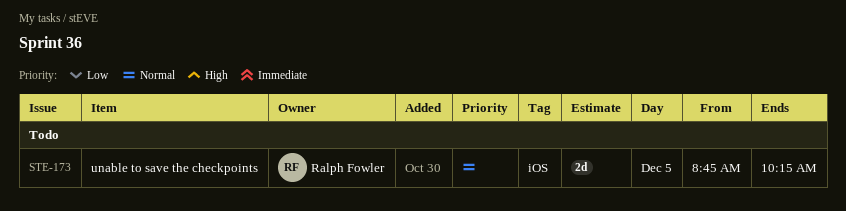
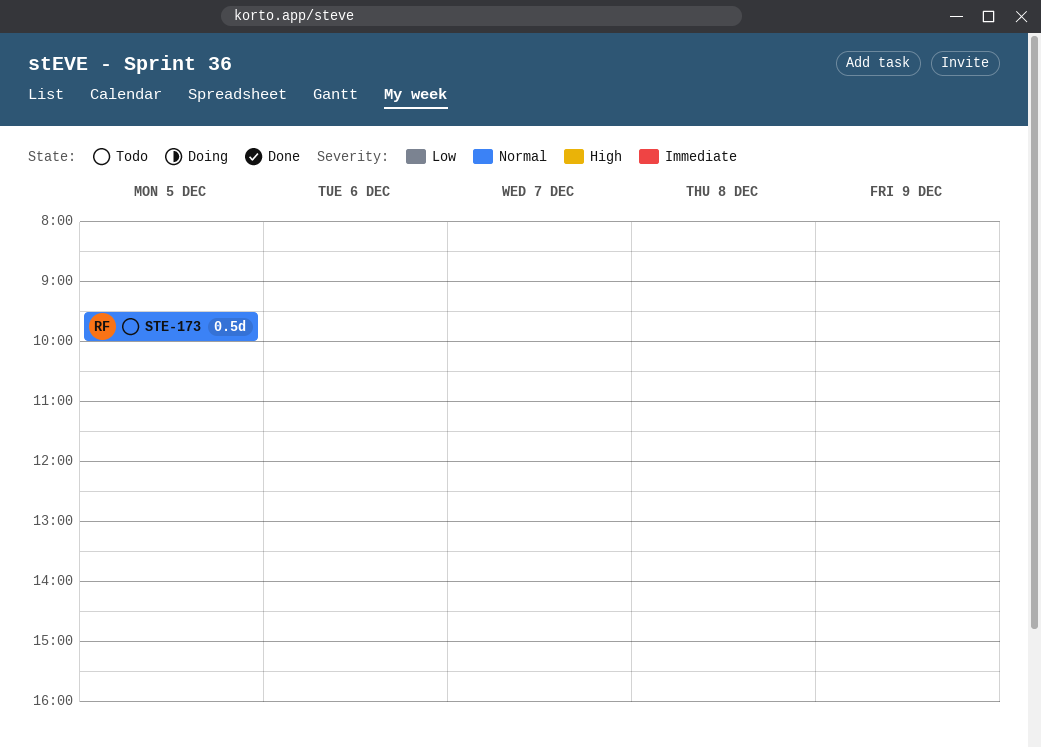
STE-173, estimate: 2d -> 0.5d
STE-173, begins: 08:45 -> 09:30
STE-173, ends: 10:15 -> 10:00

